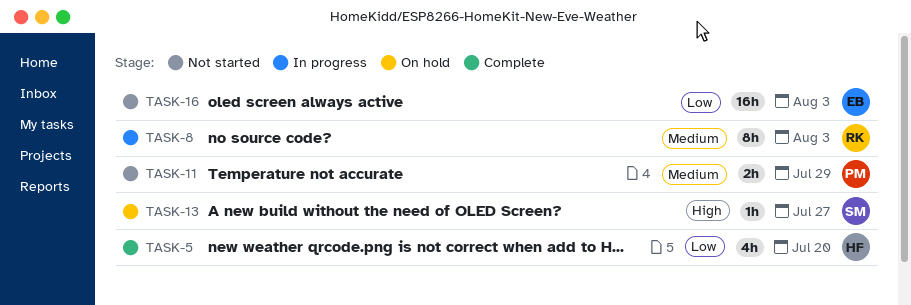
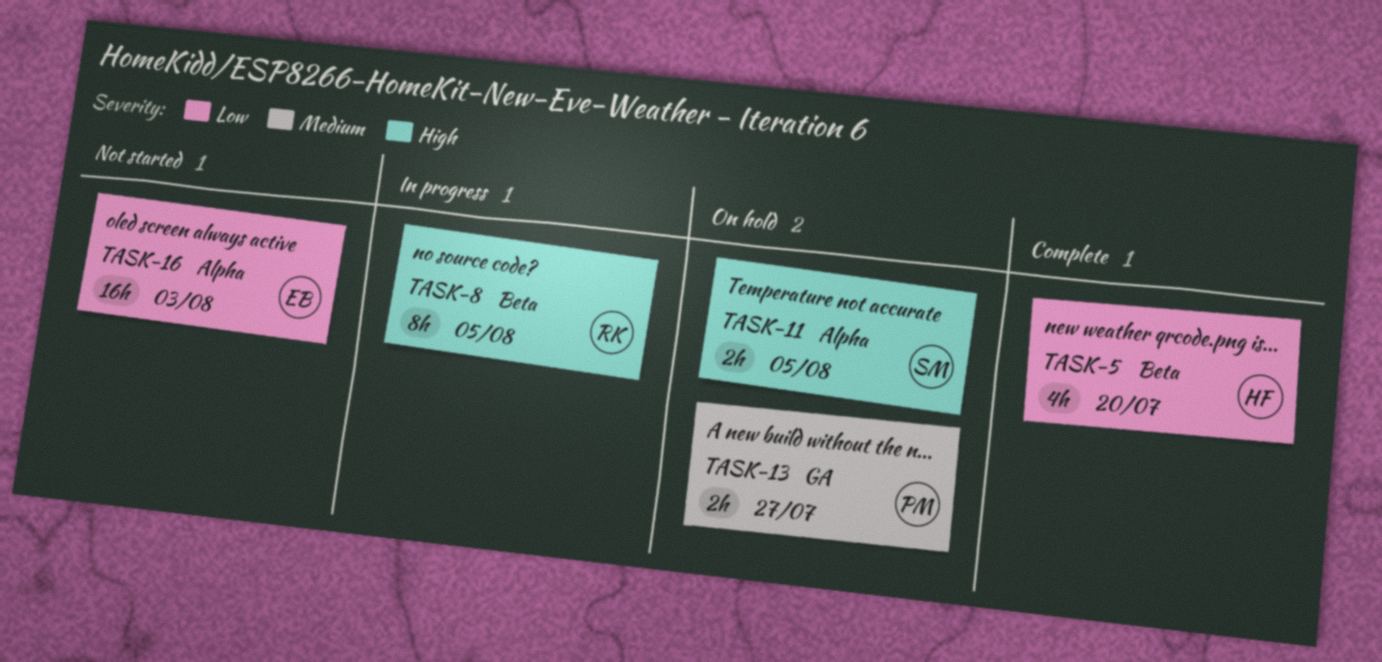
TASK-8, priority: Medium -> High
TASK-8, due: Aug 3 -> Aug 5
TASK-11, status: Not started -> On hold
TASK-11, owner: PM -> SM
TASK-11, priority: Medium -> High
TASK-11, due: Jul 29 -> Aug 5
TASK-13, owner: SM -> PM
TASK-13, priority: High -> Medium
TASK-13, estimate: 1h -> 2h

